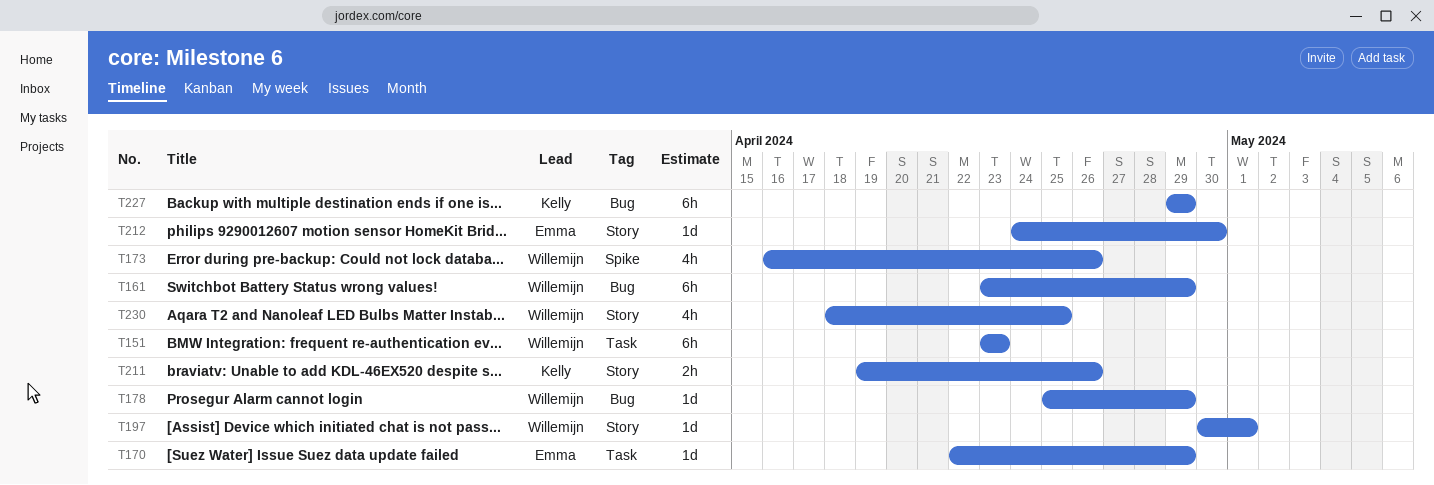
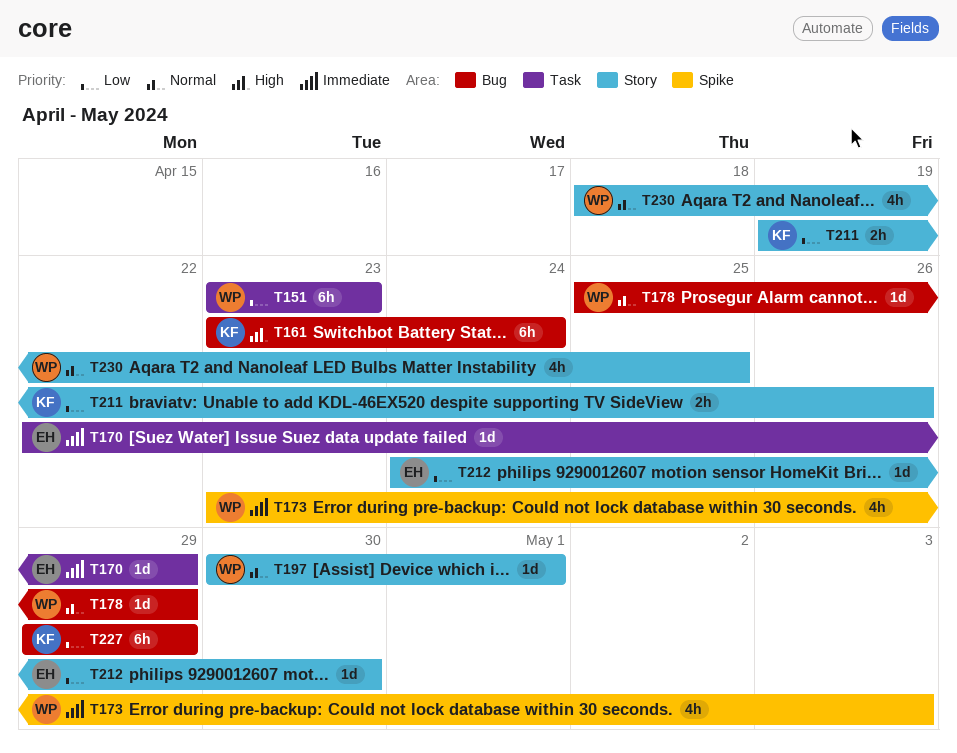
T161, owner: Willemijn -> Kelly
T161, due: Apr 29 -> Apr 24
T173, start: Apr 16 -> Apr 23
T173, due: Apr 26 -> May 3

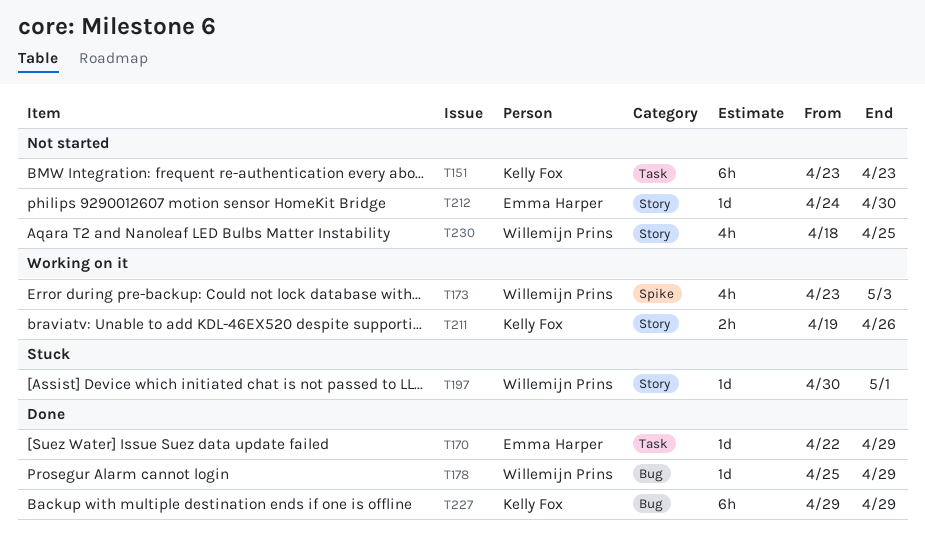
T151, owner: Willemijn Prins -> Kelly Fox
T161: present -> none

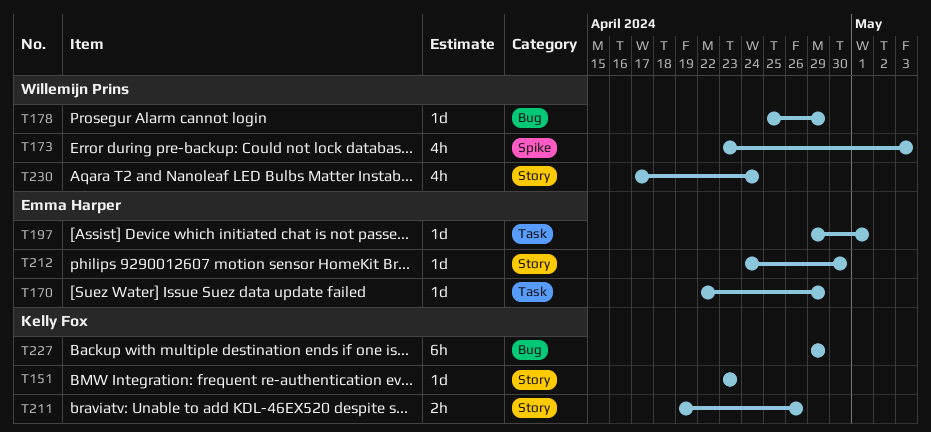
T151, label: Task -> Story
T151, estimate: 6h -> 1d
T197, owner: Willemijn Prins -> Emma Harper
T197, label: Story -> Task
T197, start: Apr 30 -> Apr 29
T230, start: Apr 18 -> Apr 17
T230, due: Apr 25 -> Apr 24

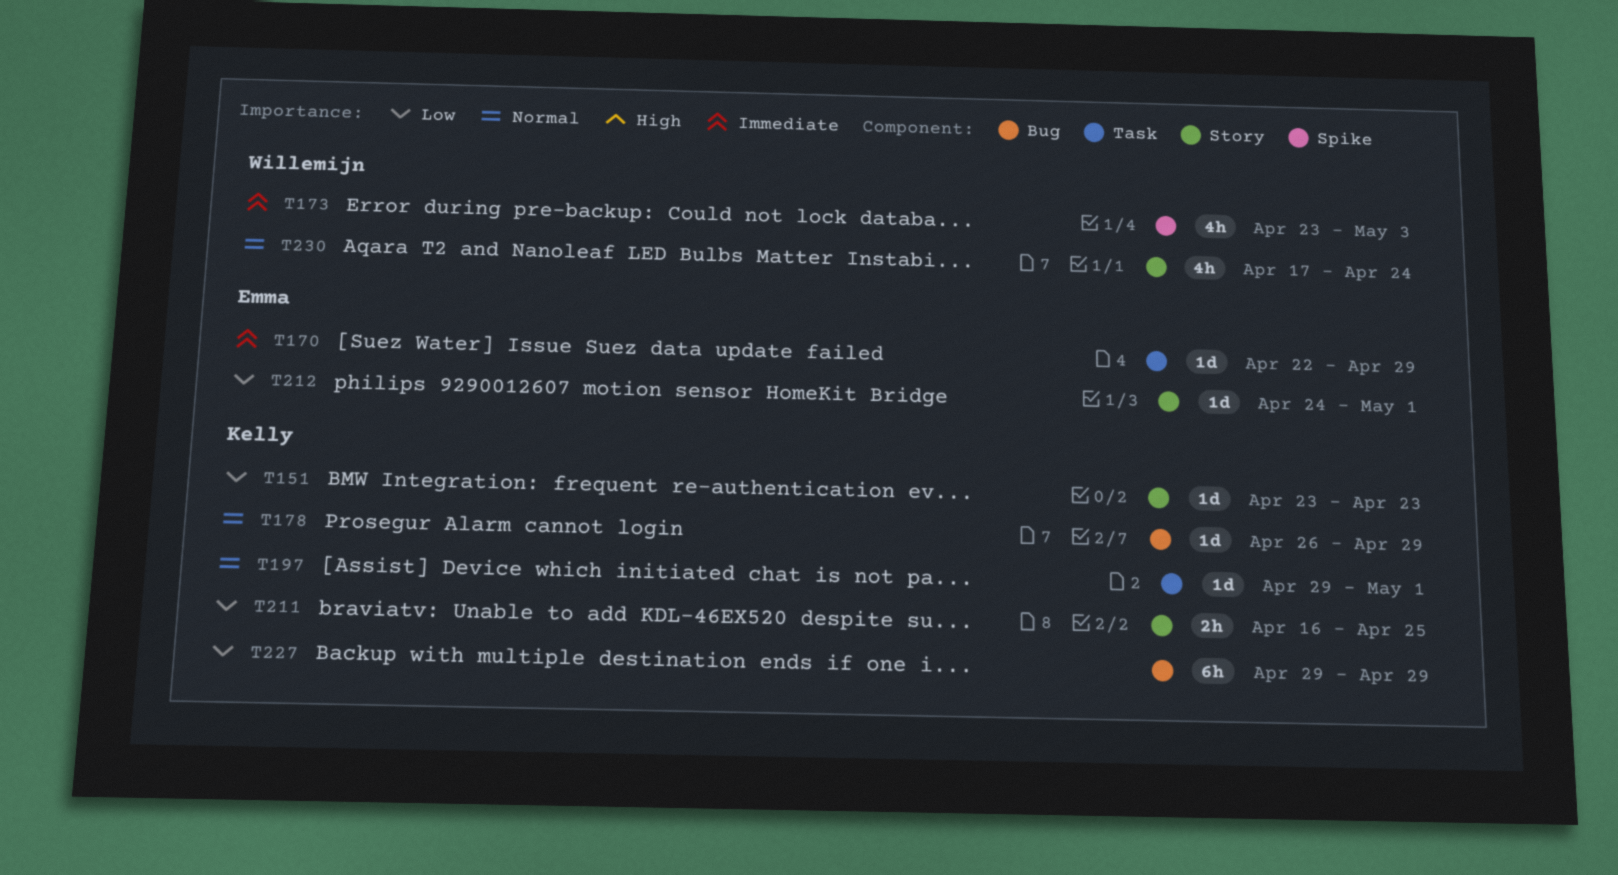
T178, owner: Willemijn Prins -> Kelly Fox
T178, start: Apr 25 -> Apr 26
T197, owner: Emma Harper -> Kelly Fox
T211, start: Apr 19 -> Apr 16
T211, due: Apr 26 -> Apr 25
T212, due: Apr 30 -> May 1

